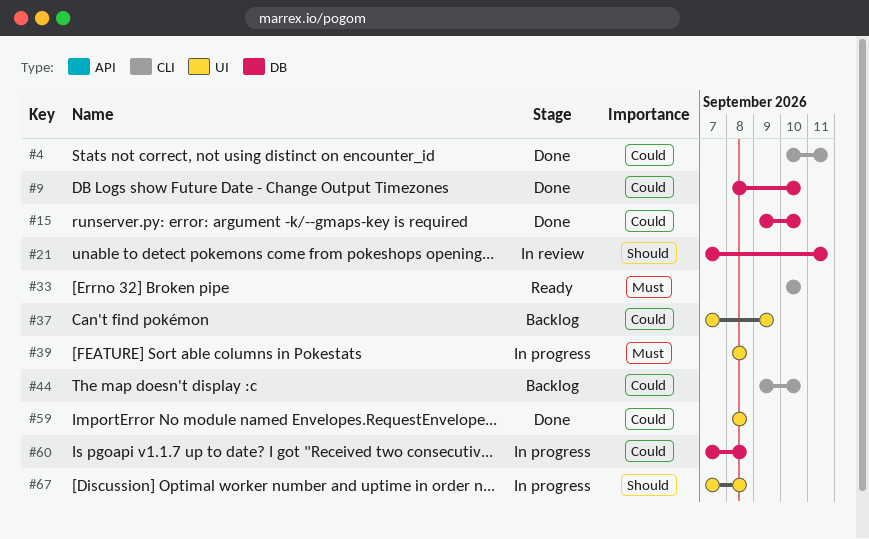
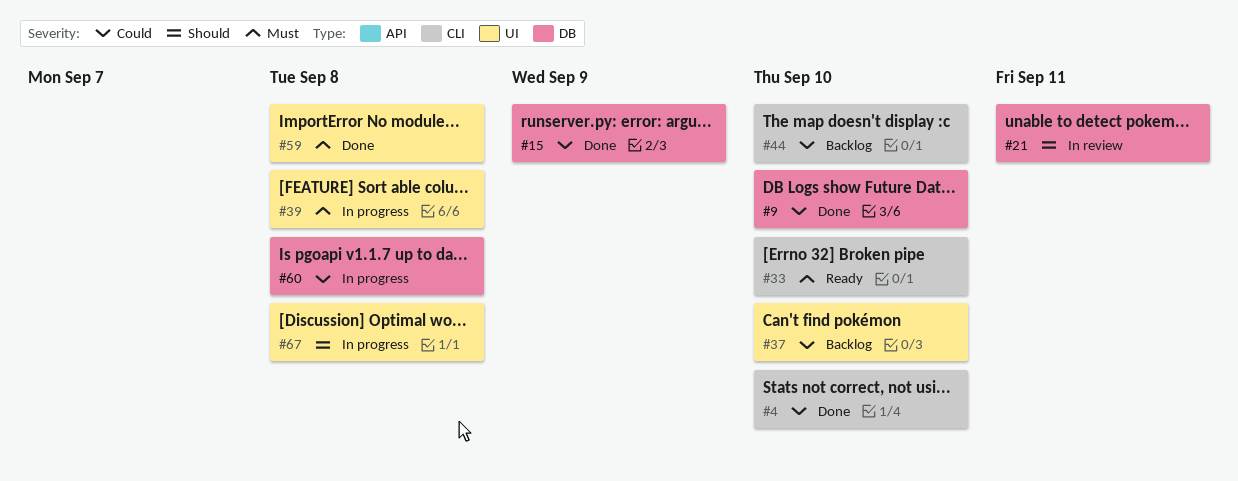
#4, due: Sep 11 -> Sep 10
#15, due: Sep 10 -> Sep 9
#37, due: Sep 9 -> Sep 10
#59, priority: Could -> Must

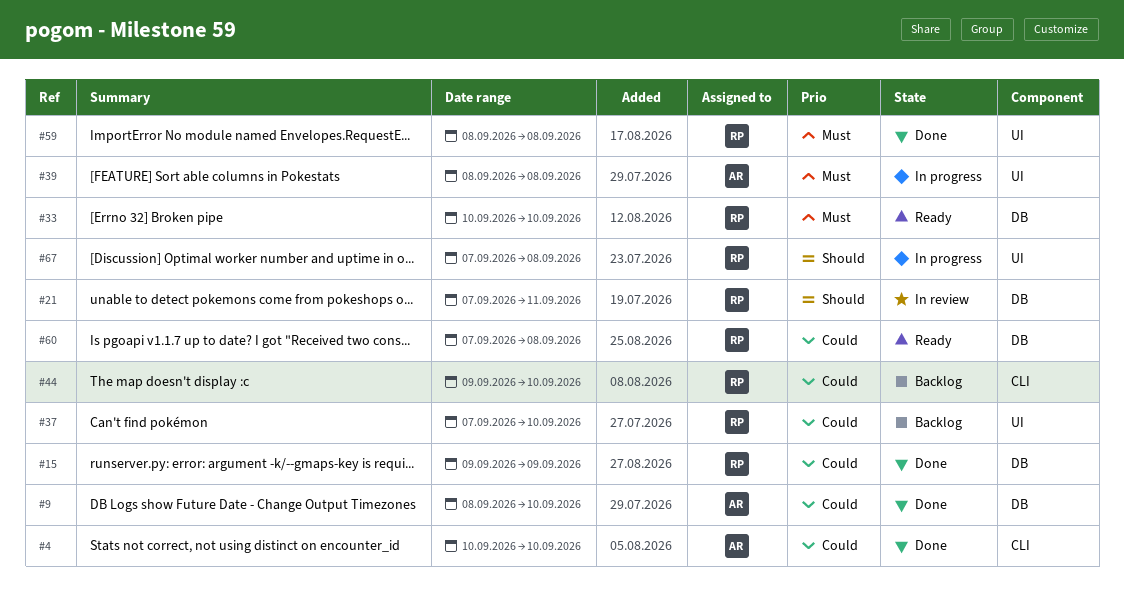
#33, label: CLI -> DB
#60, status: In progress -> Ready

